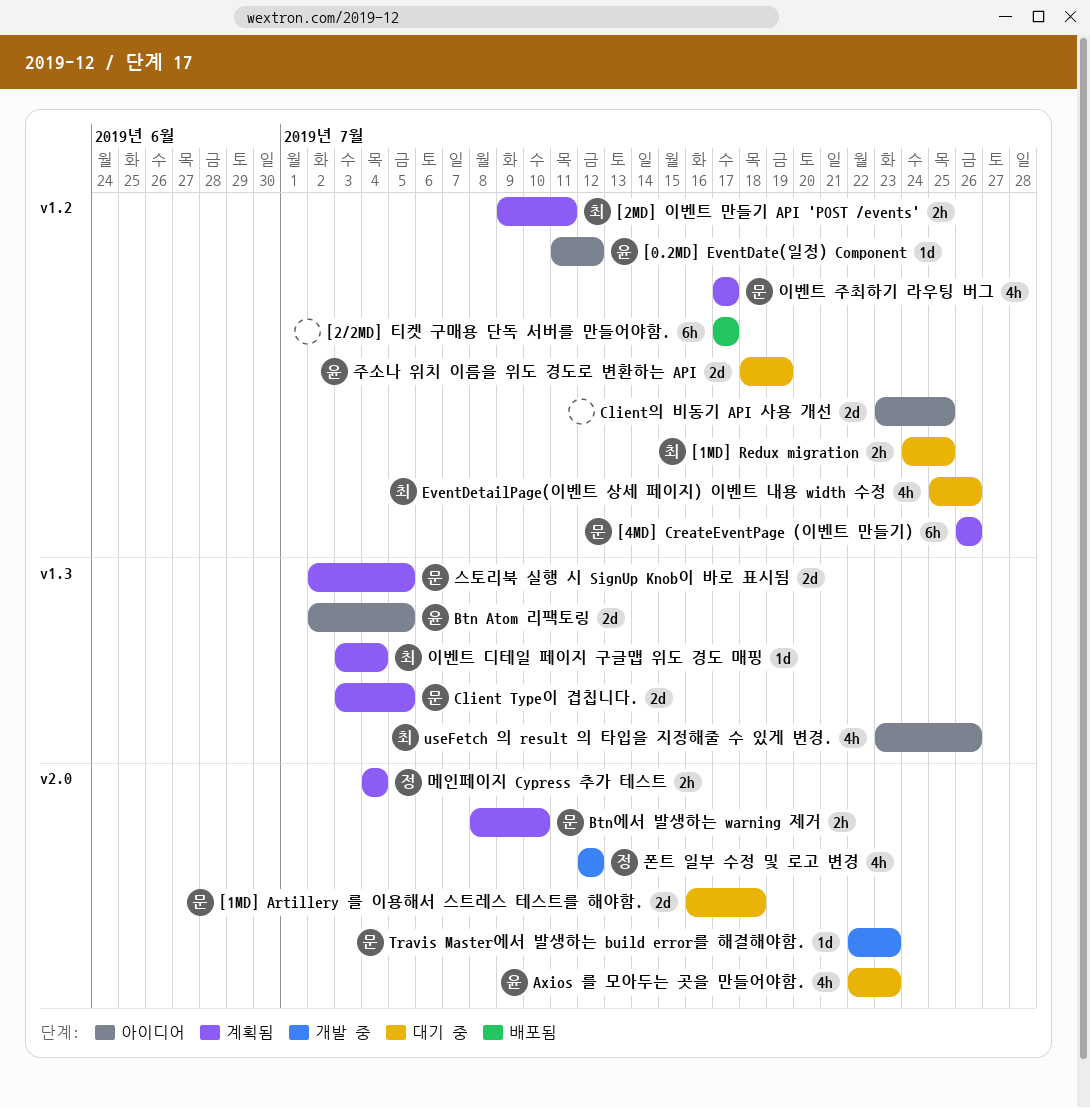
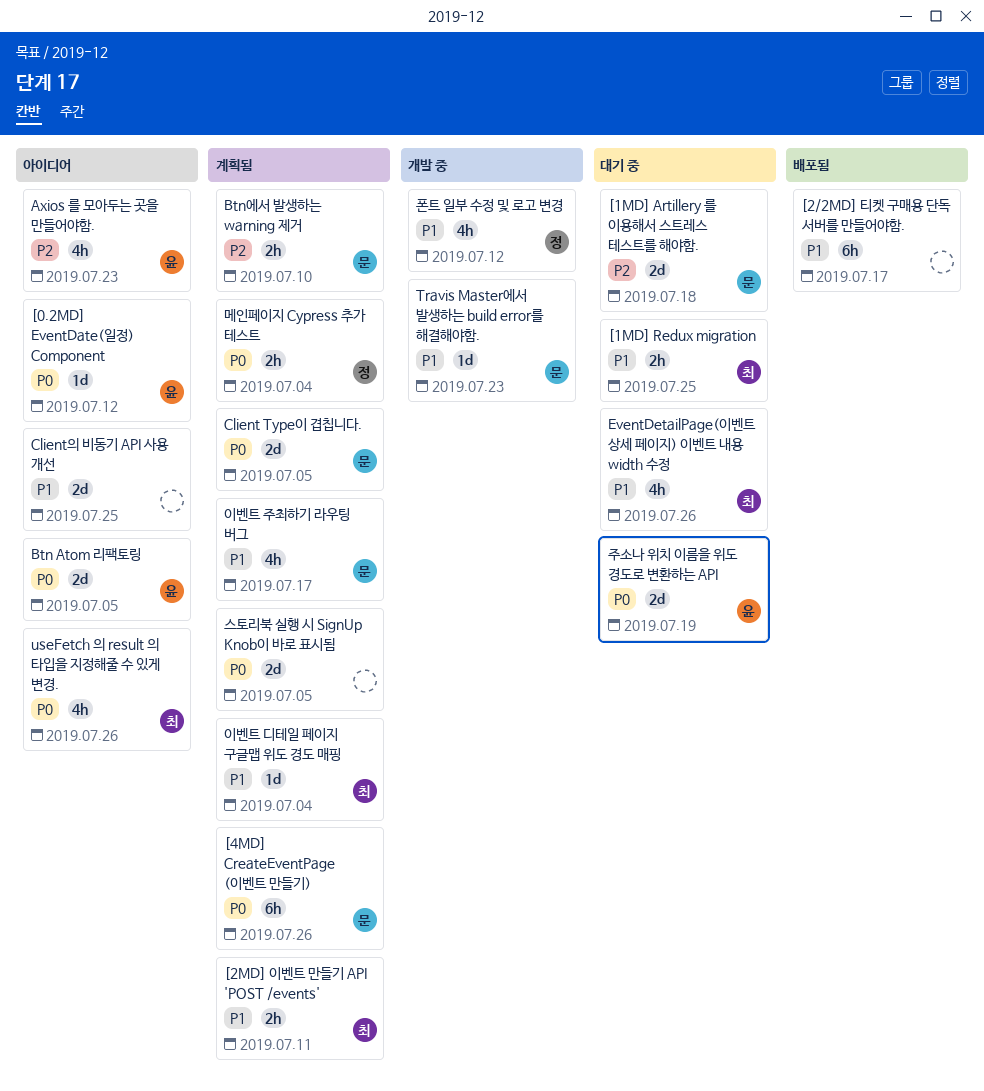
Axios 를 모아두는 곳을 만들어야함., status: 대기 중 -> 아이디어
스토리북 실행 시 SignUp Knob이 바로 표시됨, owner: 문 -> none

